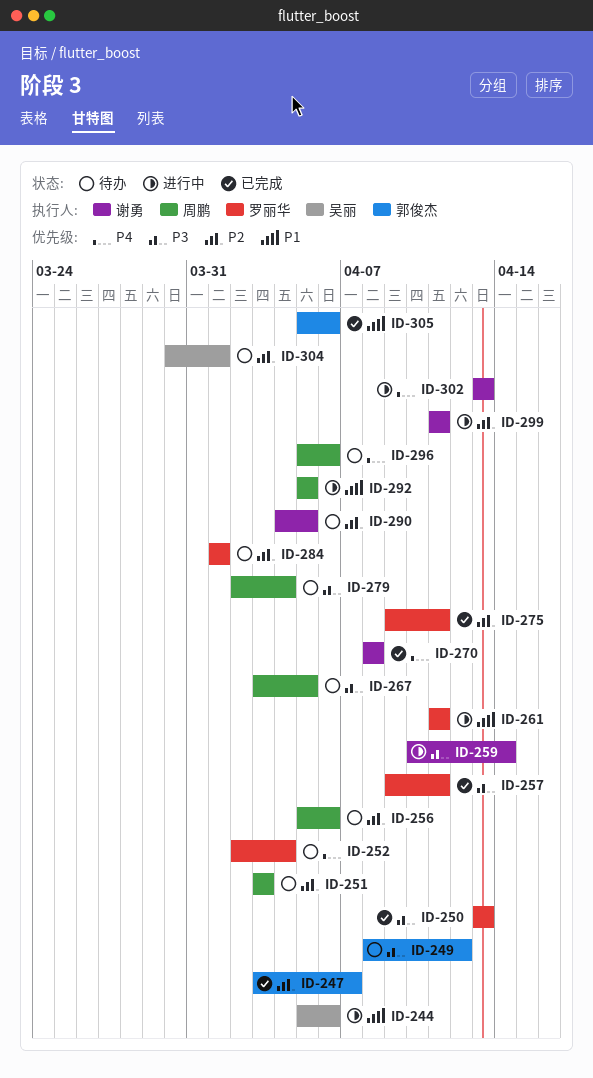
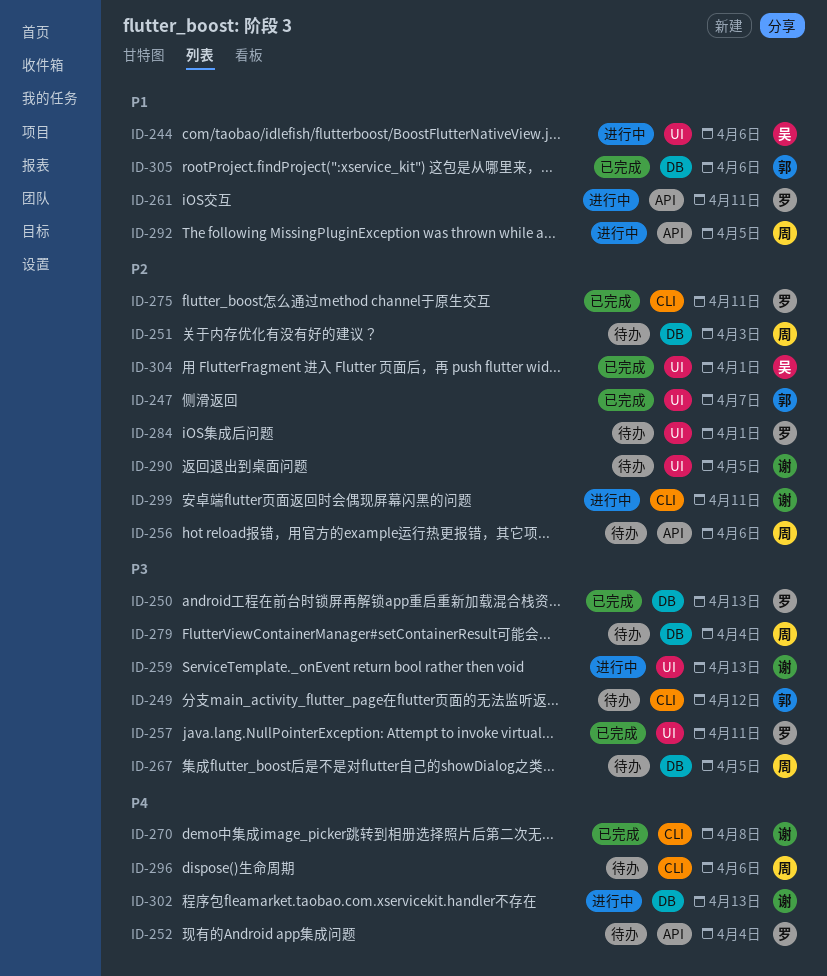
ID-259, due: Apr 14 -> Apr 13
ID-304, status: 待办 -> 已完成

